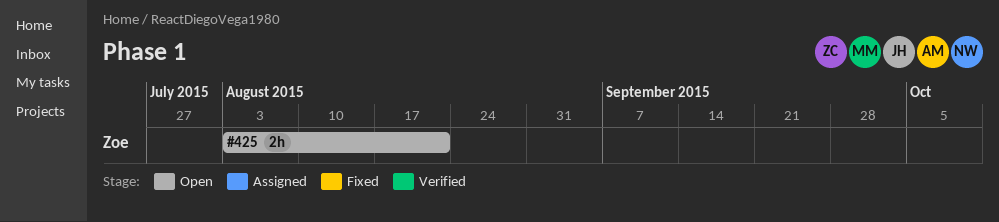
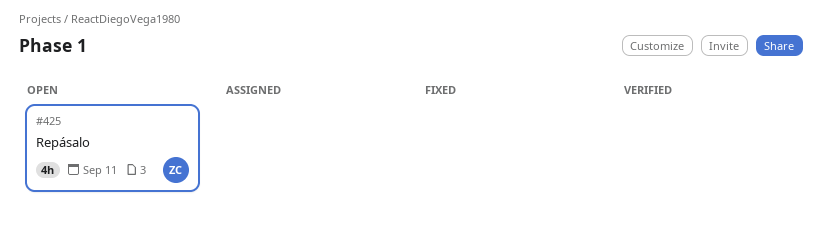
#425, estimate: 2h -> 4h
#425, due: Aug 21 -> Sep 11

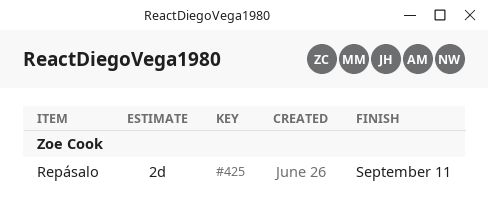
#425, estimate: 4h -> 2d

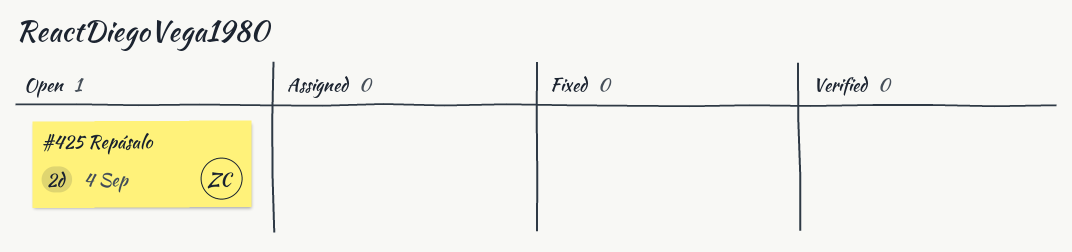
#425, due: Sep 11 -> Sep 4

